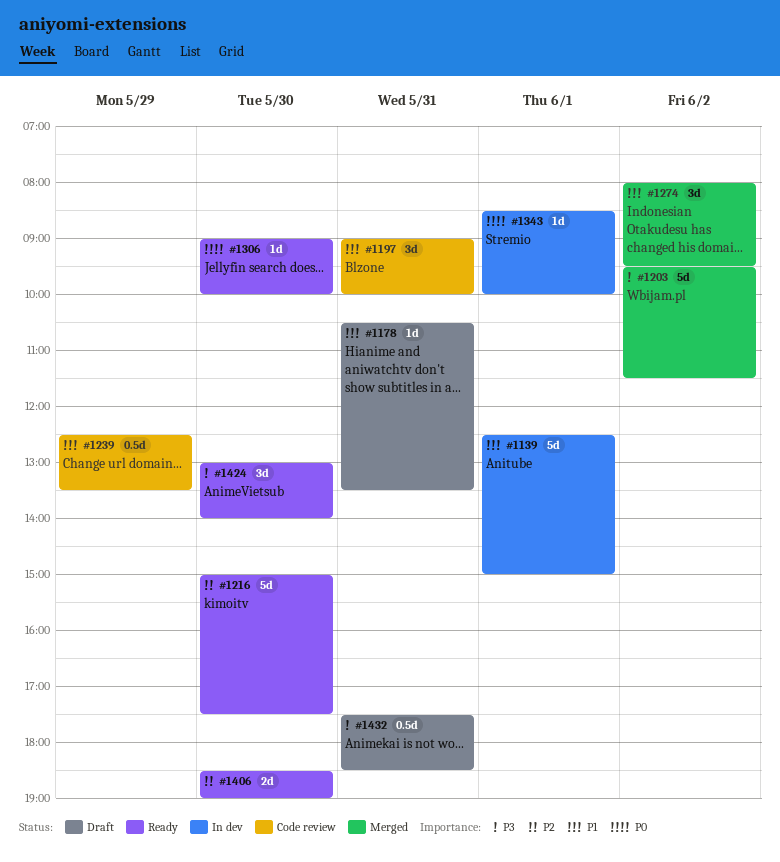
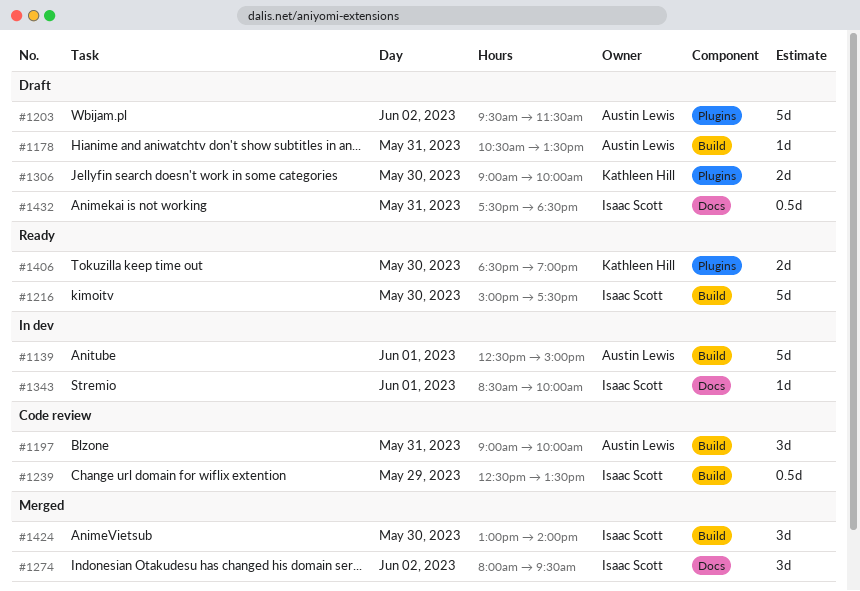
#1203, status: Merged -> Draft
#1306, status: Ready -> Draft
#1306, estimate: 1d -> 2d
#1424, status: Ready -> Merged

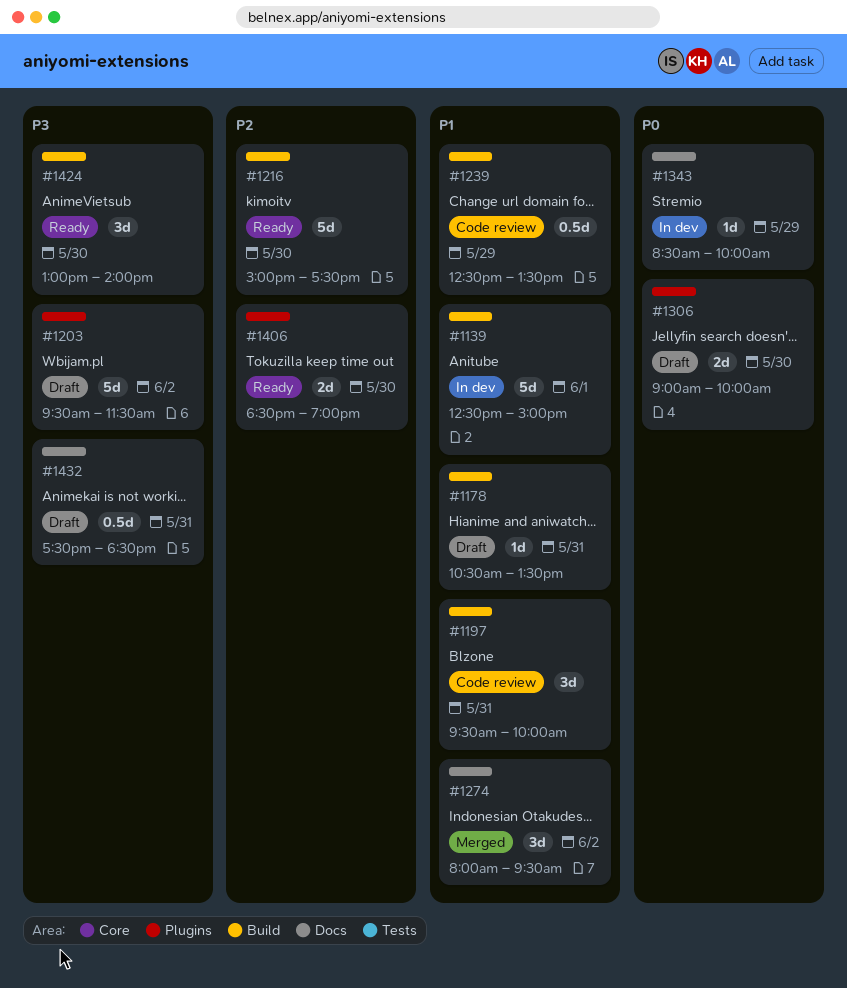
#1197, begins: 09:00 -> 09:30
#1343, day: Jun 1 -> May 29
#1424, status: Merged -> Ready

